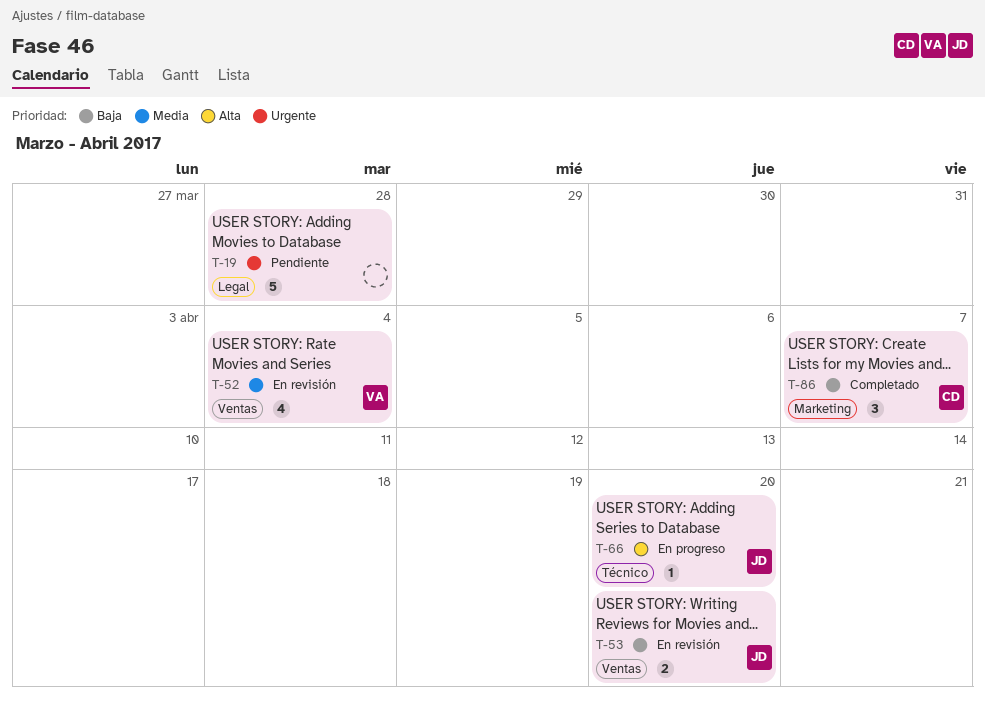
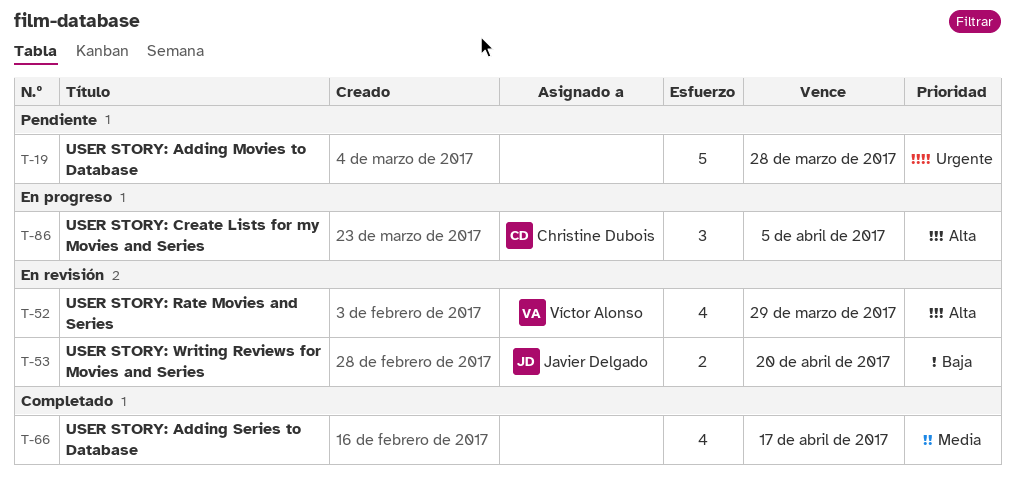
T-52, priority: Media -> Alta
T-52, due: Apr 4 -> Mar 29
T-66, status: En progreso -> Completado
T-66, owner: Javier Delgado -> none
T-66, priority: Alta -> Media
T-66, estimate: 1 -> 4
T-66, due: Apr 20 -> Apr 17
T-86, status: Completado -> En progreso
T-86, priority: Baja -> Alta
T-86, due: Apr 7 -> Apr 5

